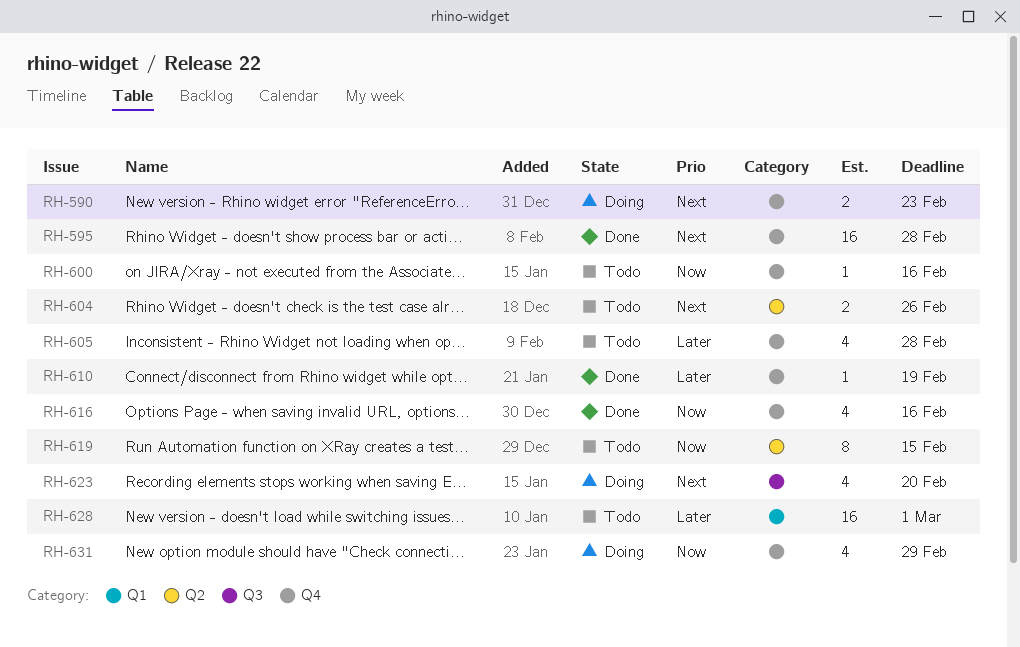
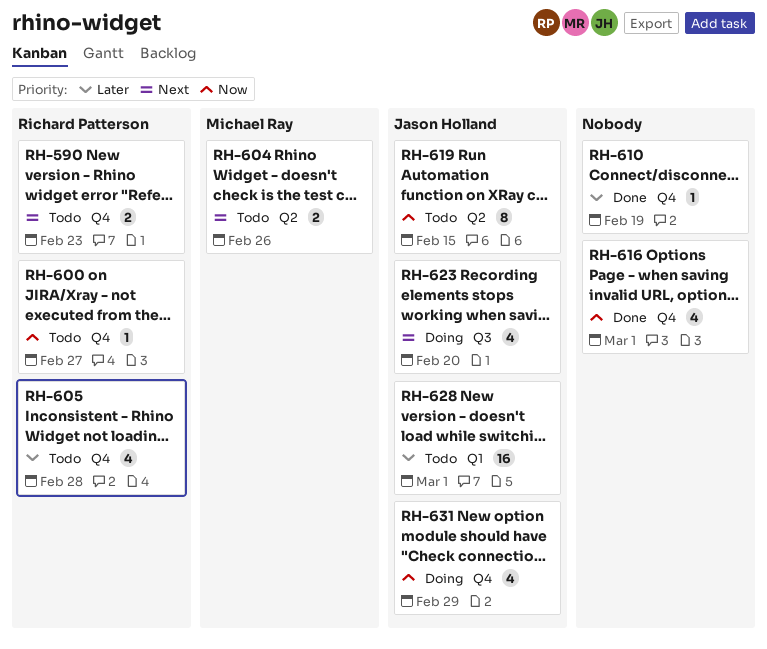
RH-590, status: Doing -> Todo
RH-595: present -> none
RH-600, due: Feb 16 -> Feb 27
RH-616, due: Feb 16 -> Mar 1

